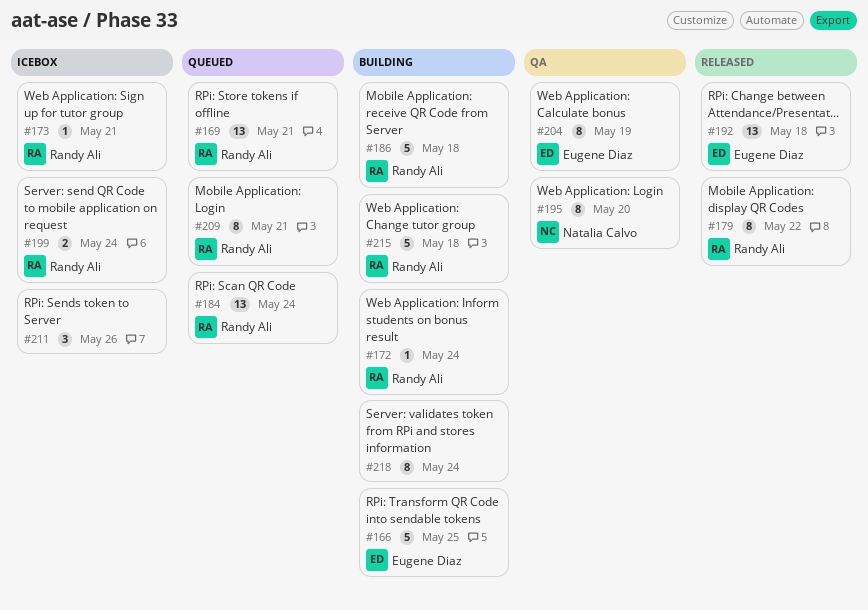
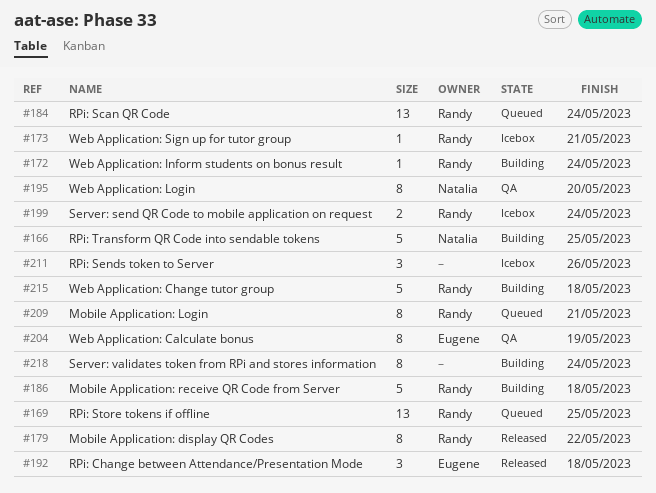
#166, owner: Eugene Diaz -> Natalia Calvo
#169, due: May 21 -> May 25
#192, estimate: 13 -> 3

